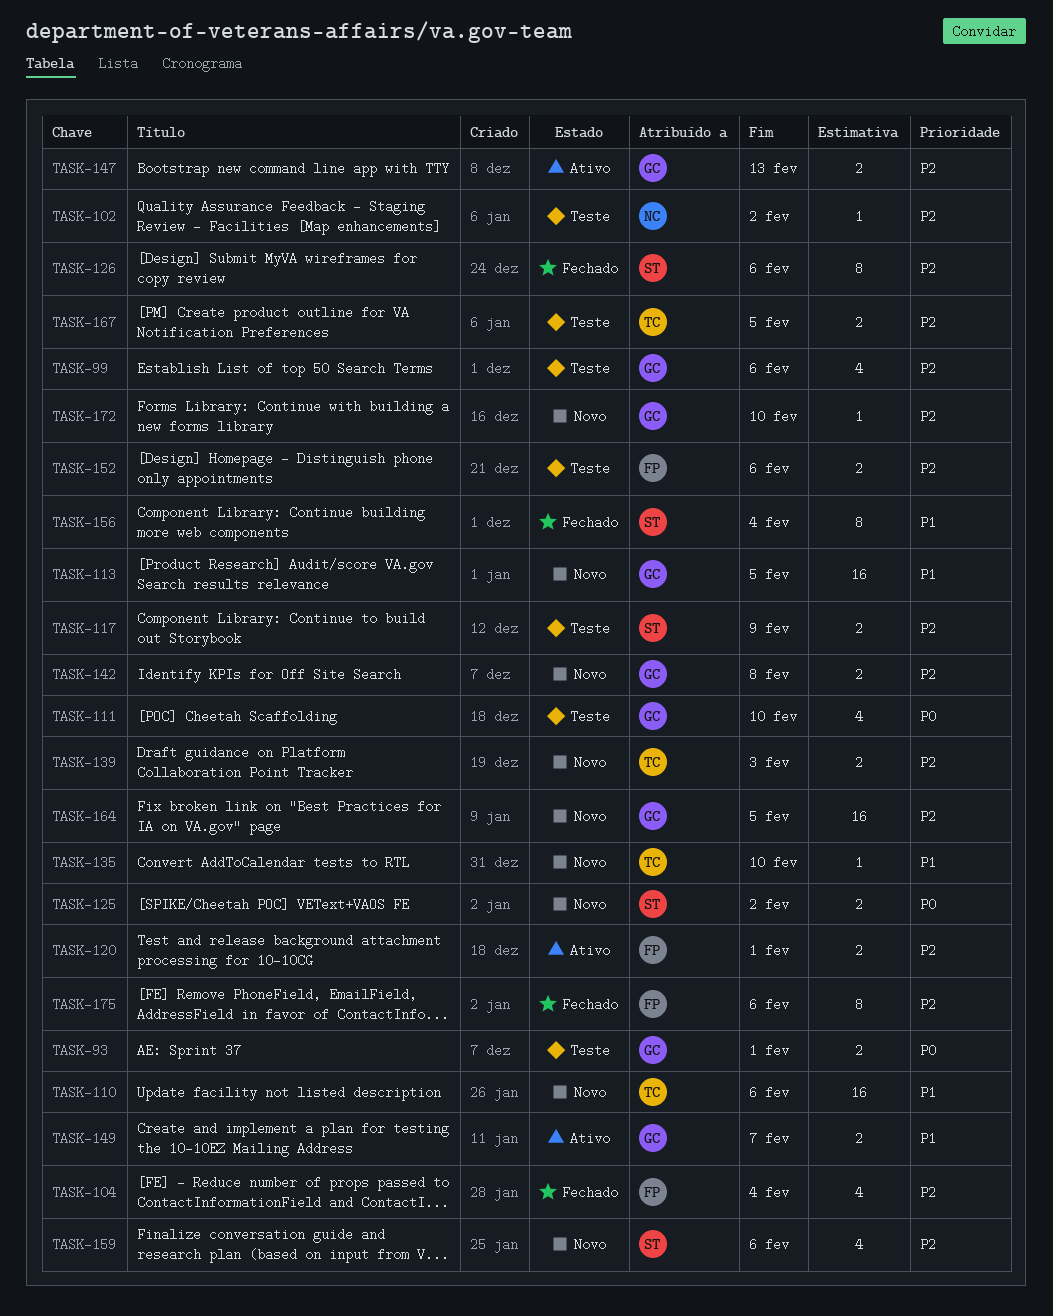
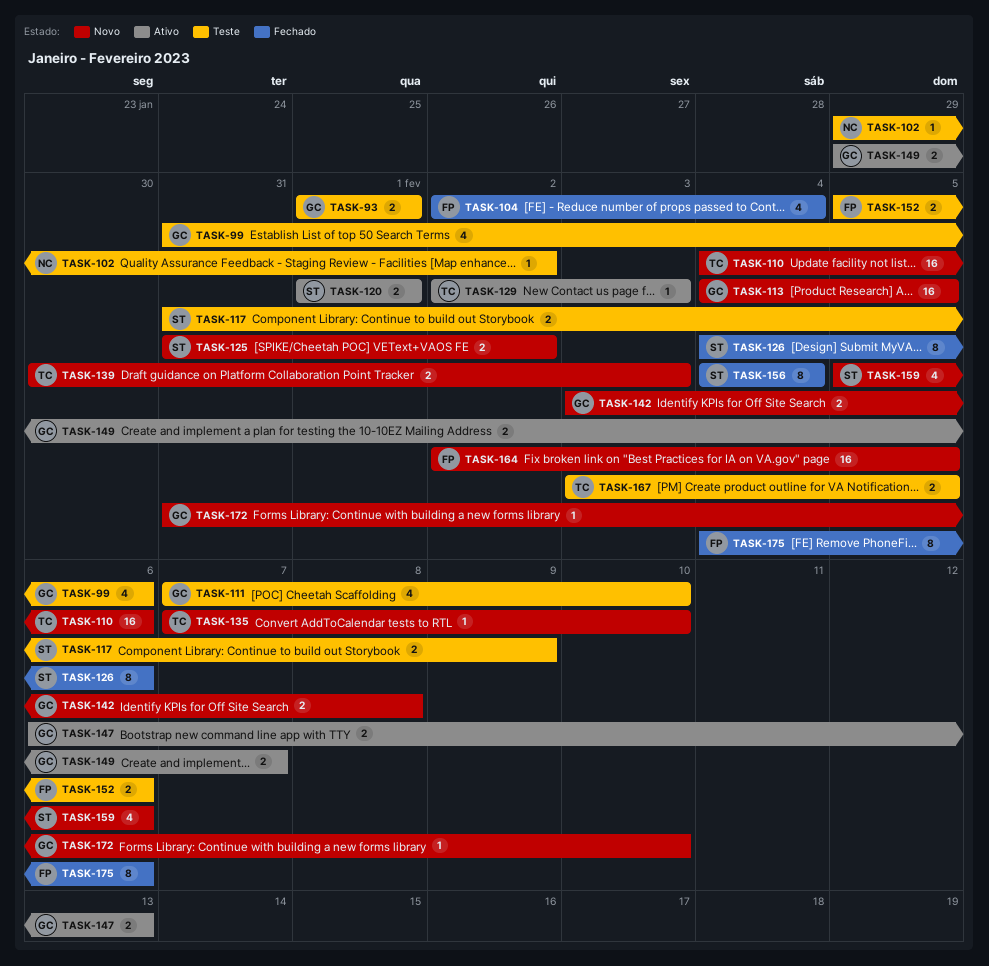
TASK-120, owner: FP -> ST
TASK-129: none -> present
TASK-164, owner: GC -> FP

